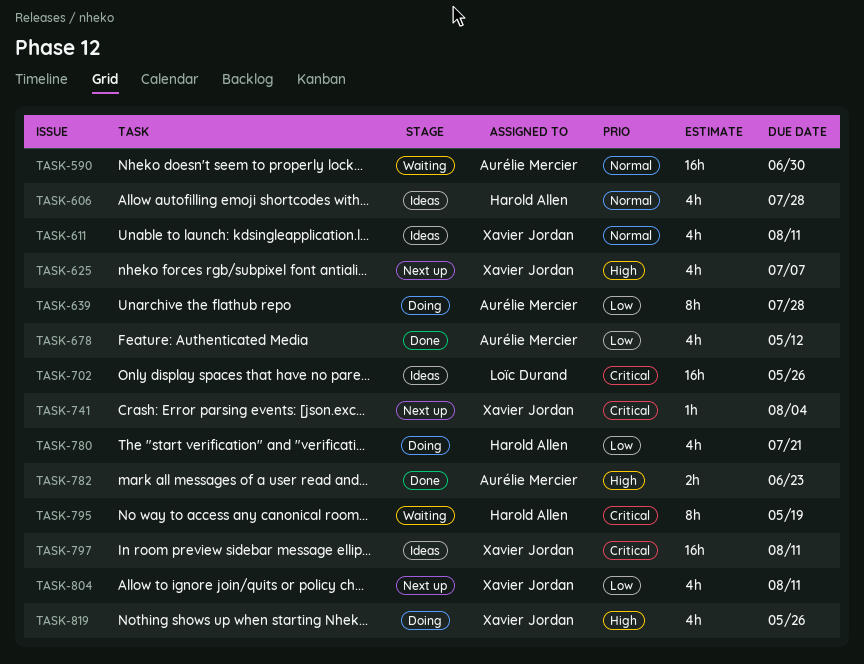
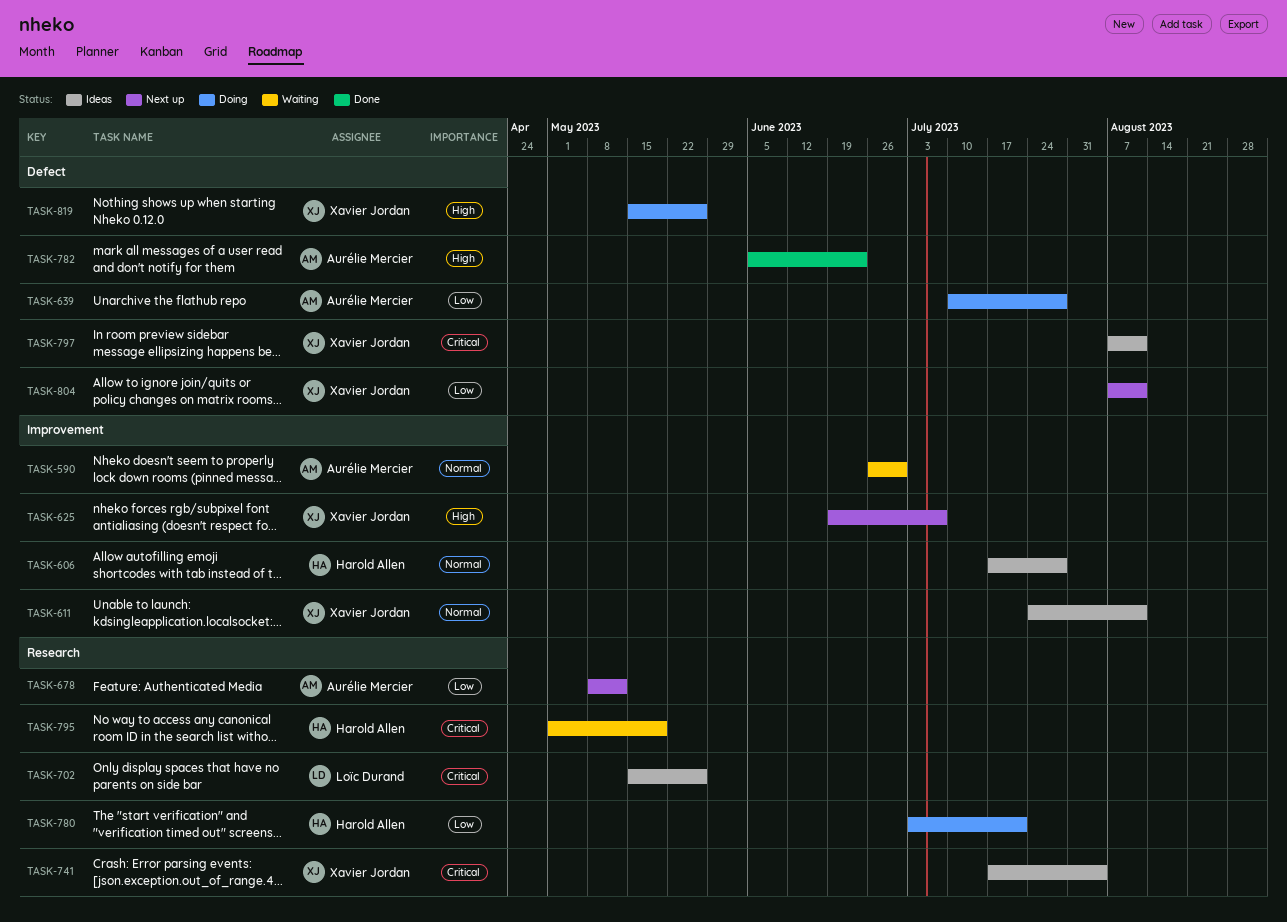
TASK-678, status: Done -> Next up
TASK-741, status: Next up -> Ideas

